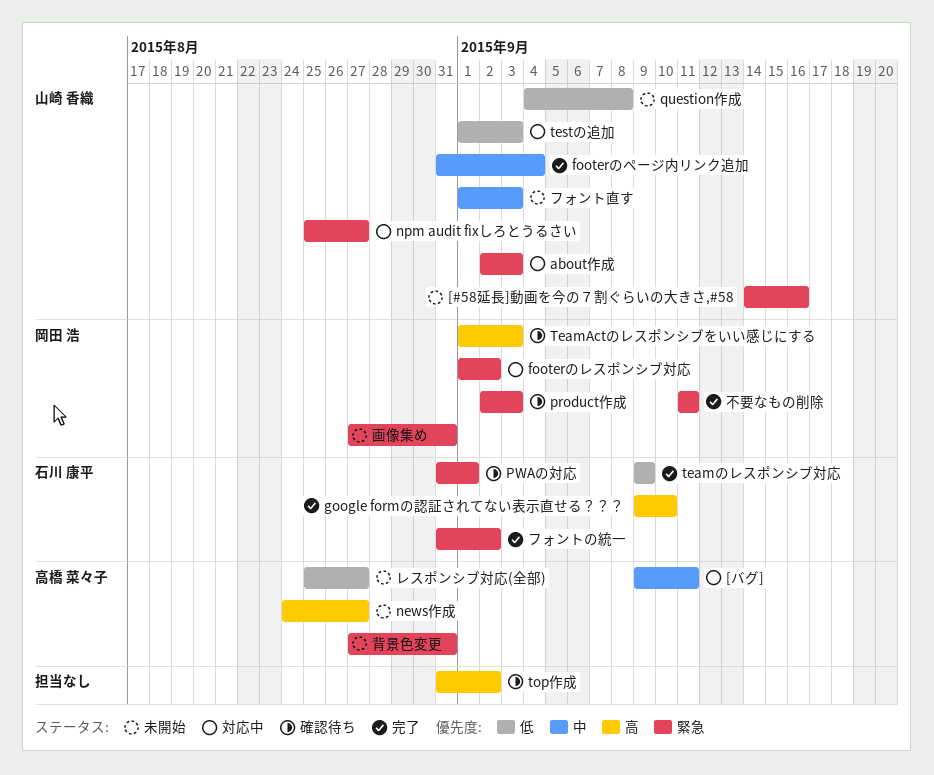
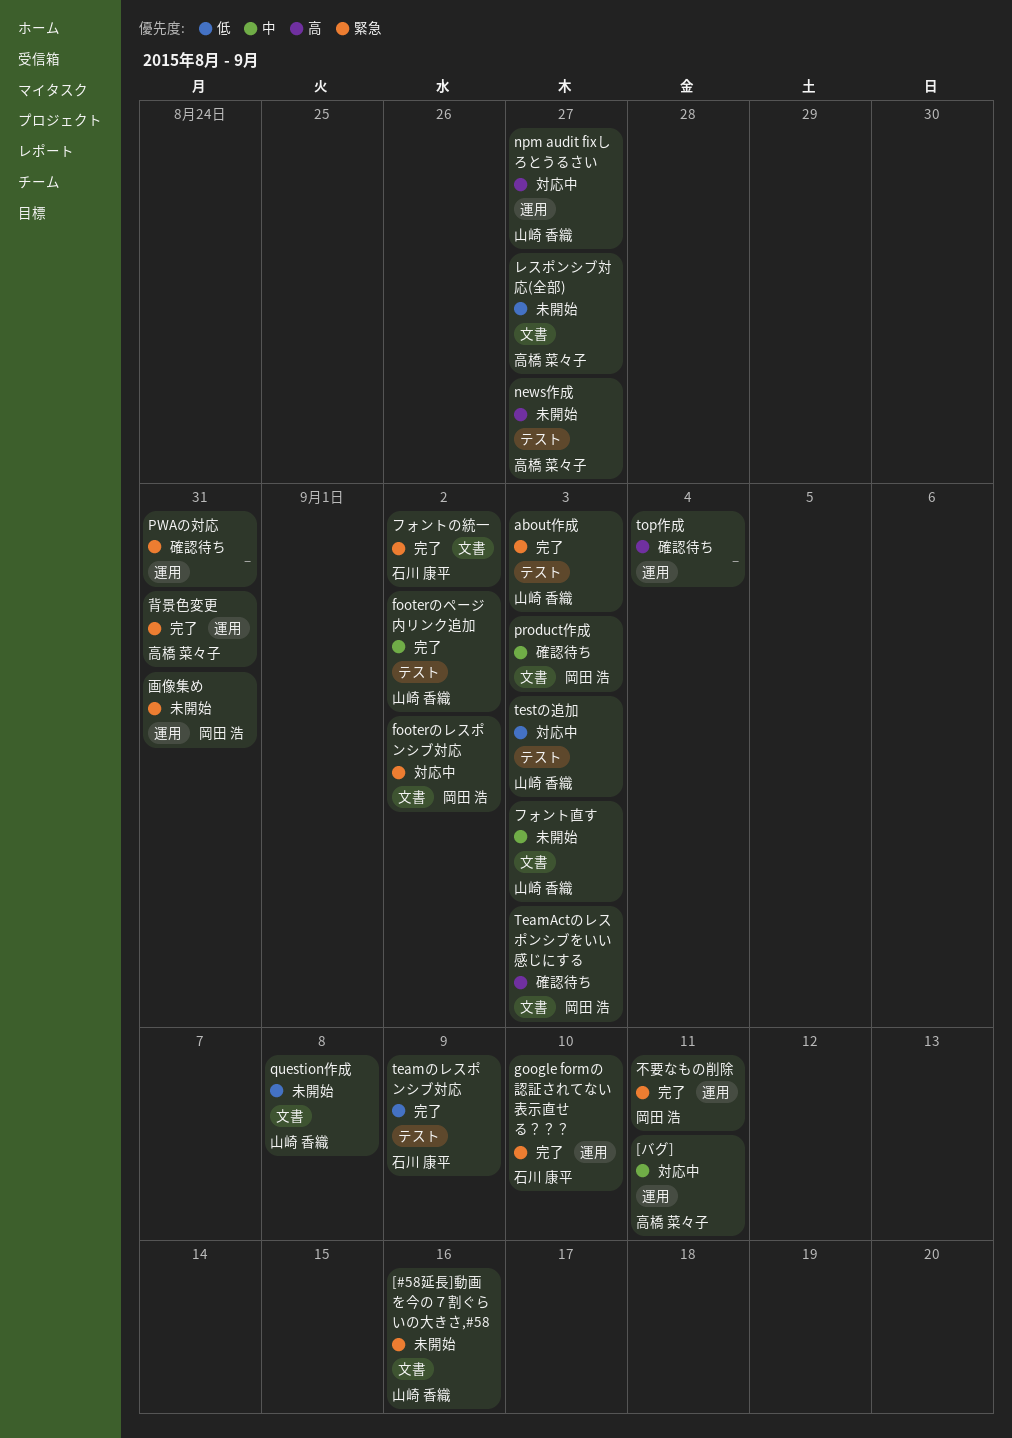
about作成, status: 対応中 -> 完了
footerのページ内リンク追加, due: Sep 4 -> Sep 2
google formの認証されてない表示直せる？？？, priority: 高 -> 緊急
npm audit fixしろとうるさい, priority: 緊急 -> 高
product作成, priority: 緊急 -> 中
PWAの対応, owner: 石川 康平 -> none
PWAの対応, due: Sep 1 -> Aug 31
top作成, due: Sep 2 -> Sep 4
背景色変更, status: 未開始 -> 完了

